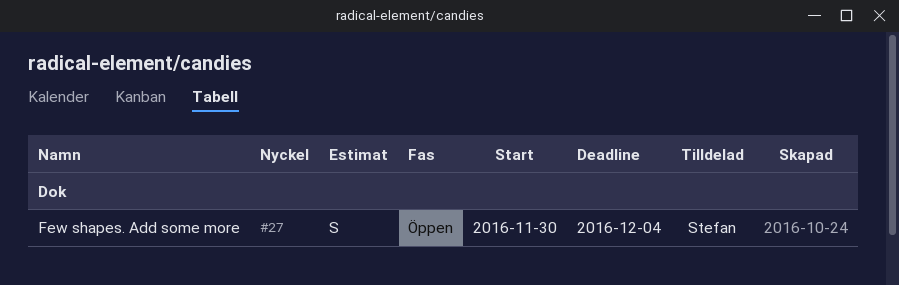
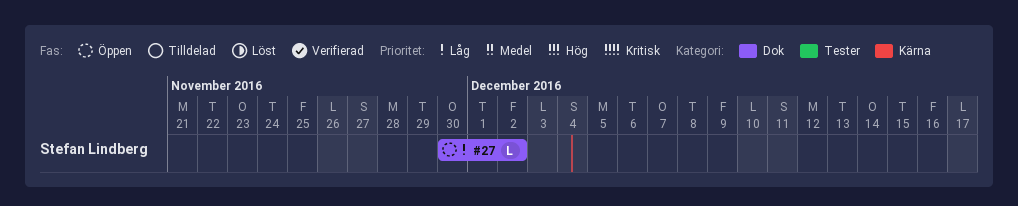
#27, estimate: S -> L
#27, due: Dec 4 -> Dec 2

